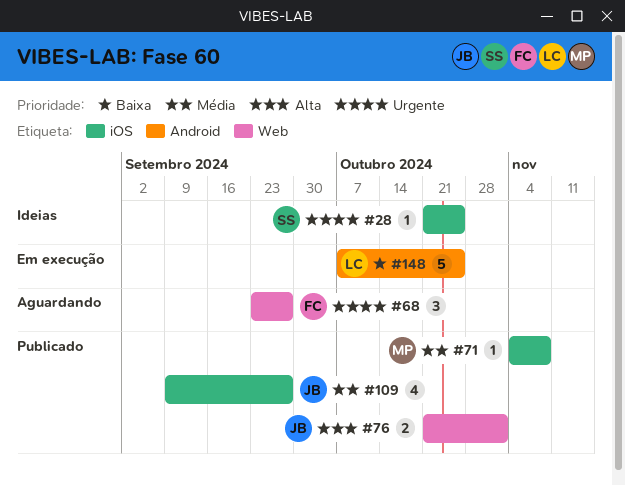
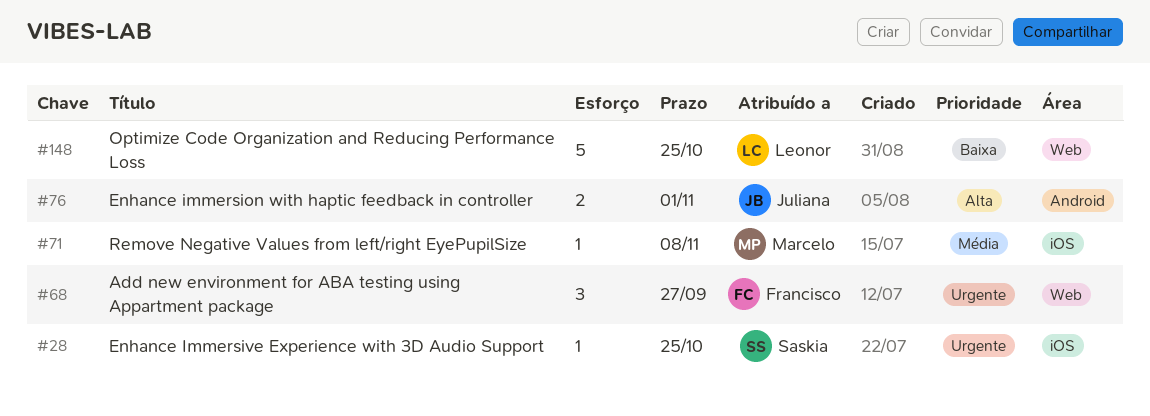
#76, label: Web -> Android
#109: present -> none
#148, label: Android -> Web

